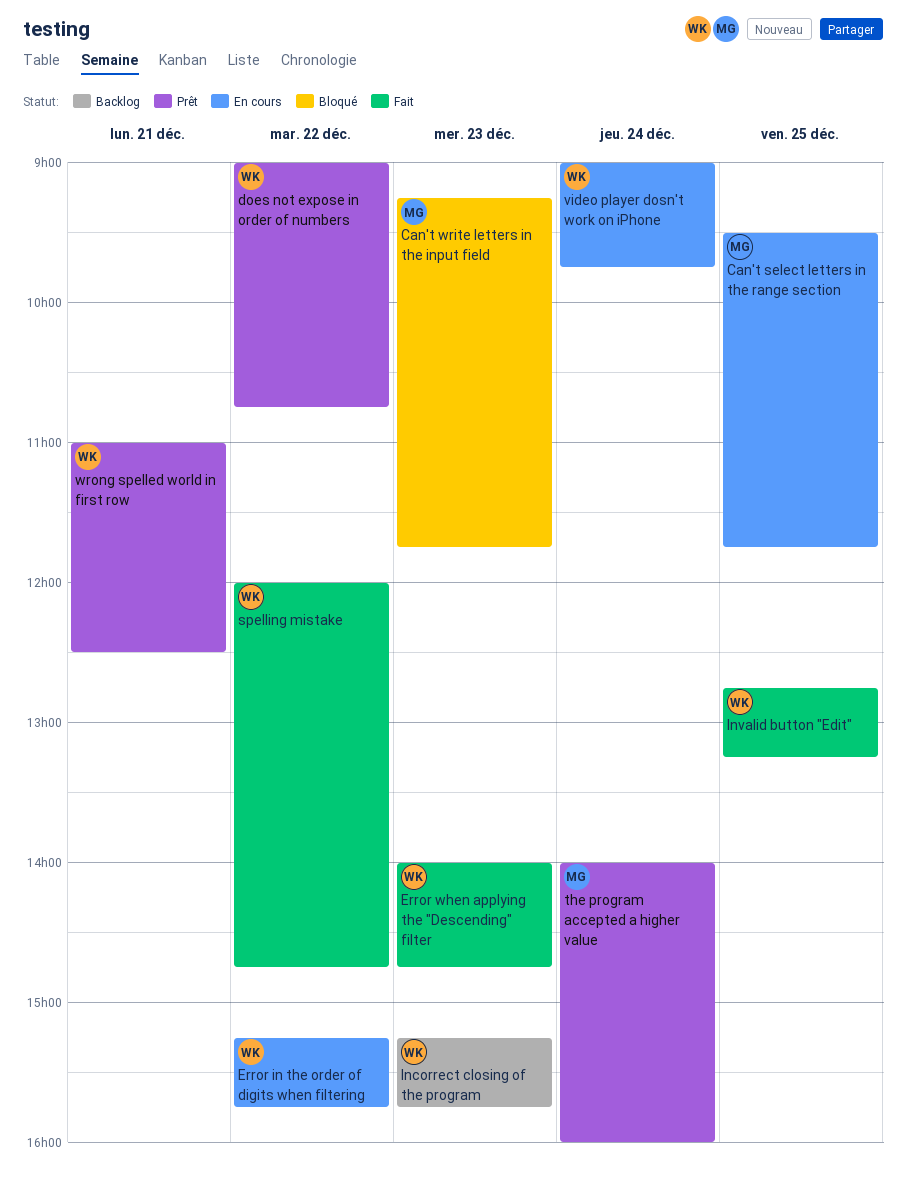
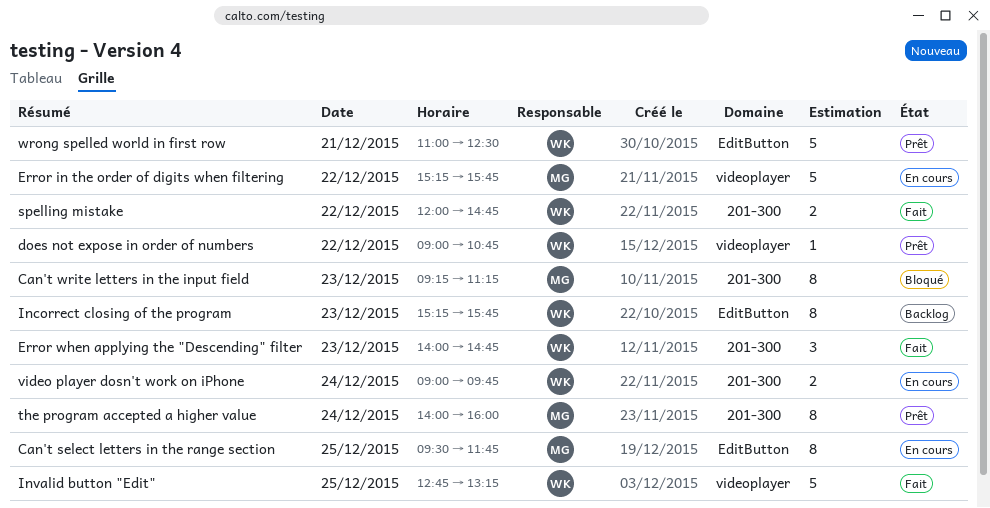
Error in the order of digits when filtering, owner: WK -> MG
Сan't write letters in the input field, ends: 11:45 -> 11:15

